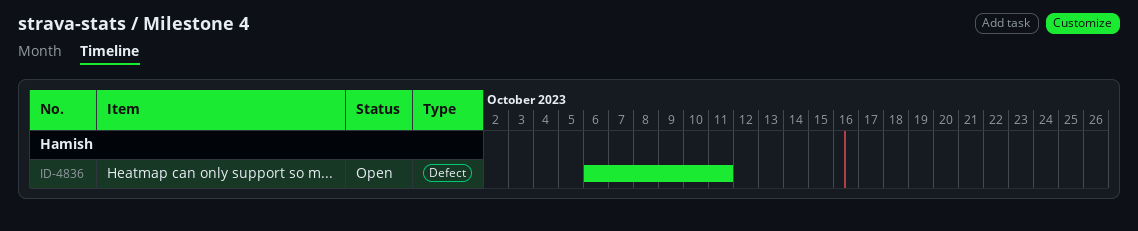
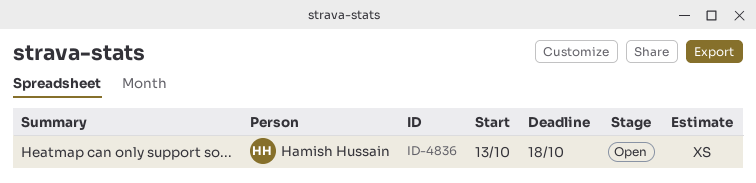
ID-4836, start: Oct 6 -> Oct 13
ID-4836, due: Oct 11 -> Oct 18

